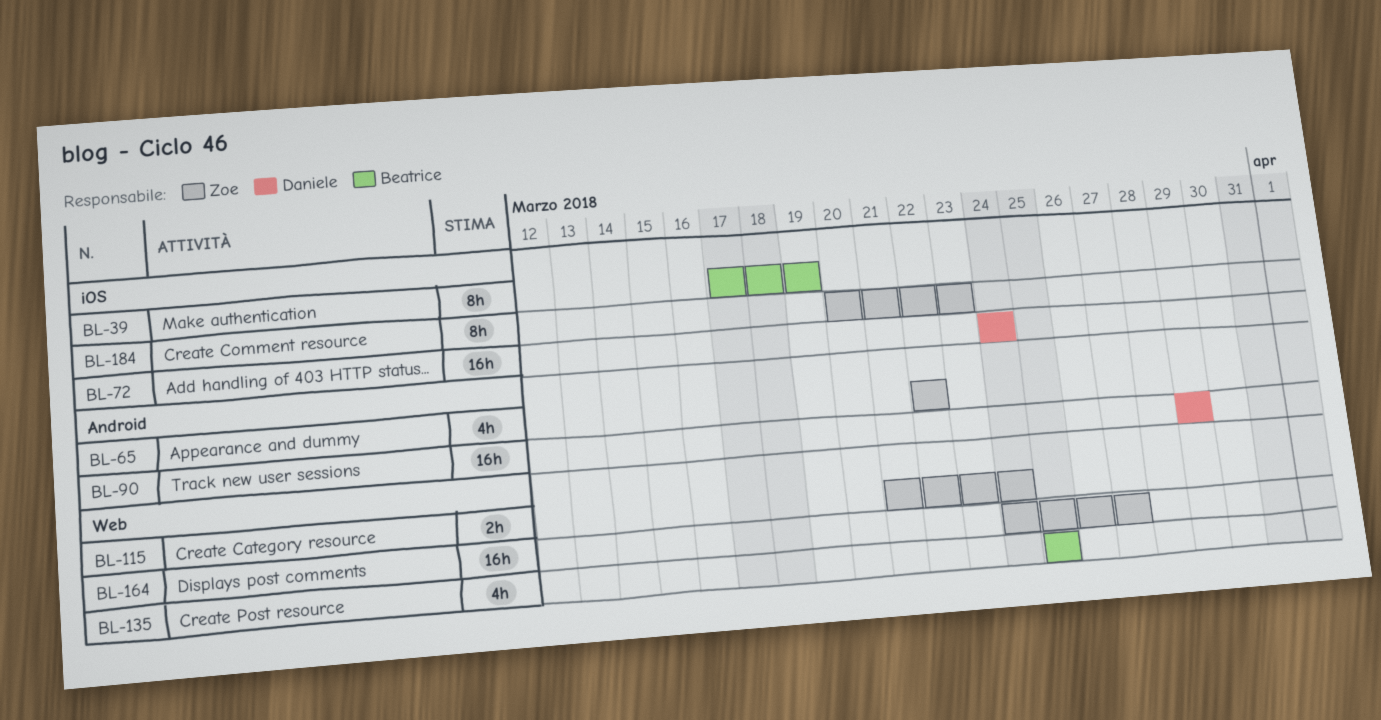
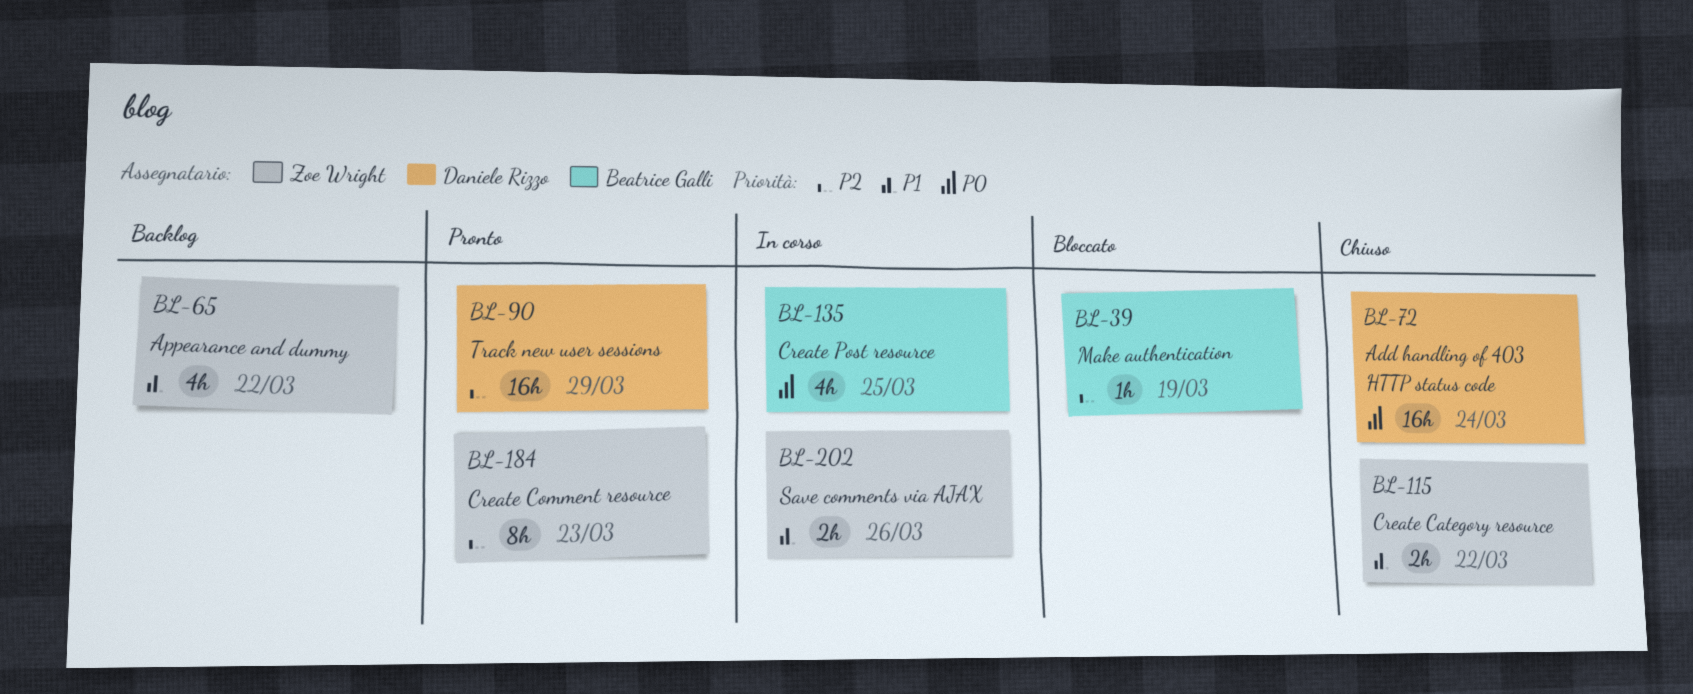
BL-39, estimate: 8h -> 1h
BL-115, due: Mar 24 -> Mar 22
BL-164: present -> none
BL-202: none -> present

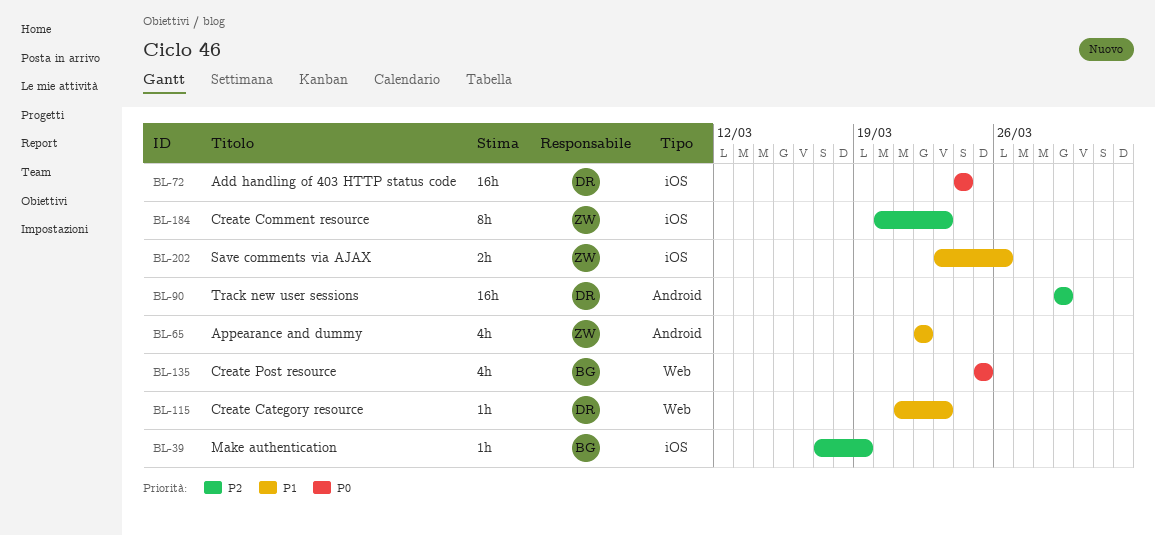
BL-115, owner: Zoe Wright -> Daniele Rizzo
BL-115, estimate: 2h -> 1h
BL-115, due: Mar 22 -> Mar 23

